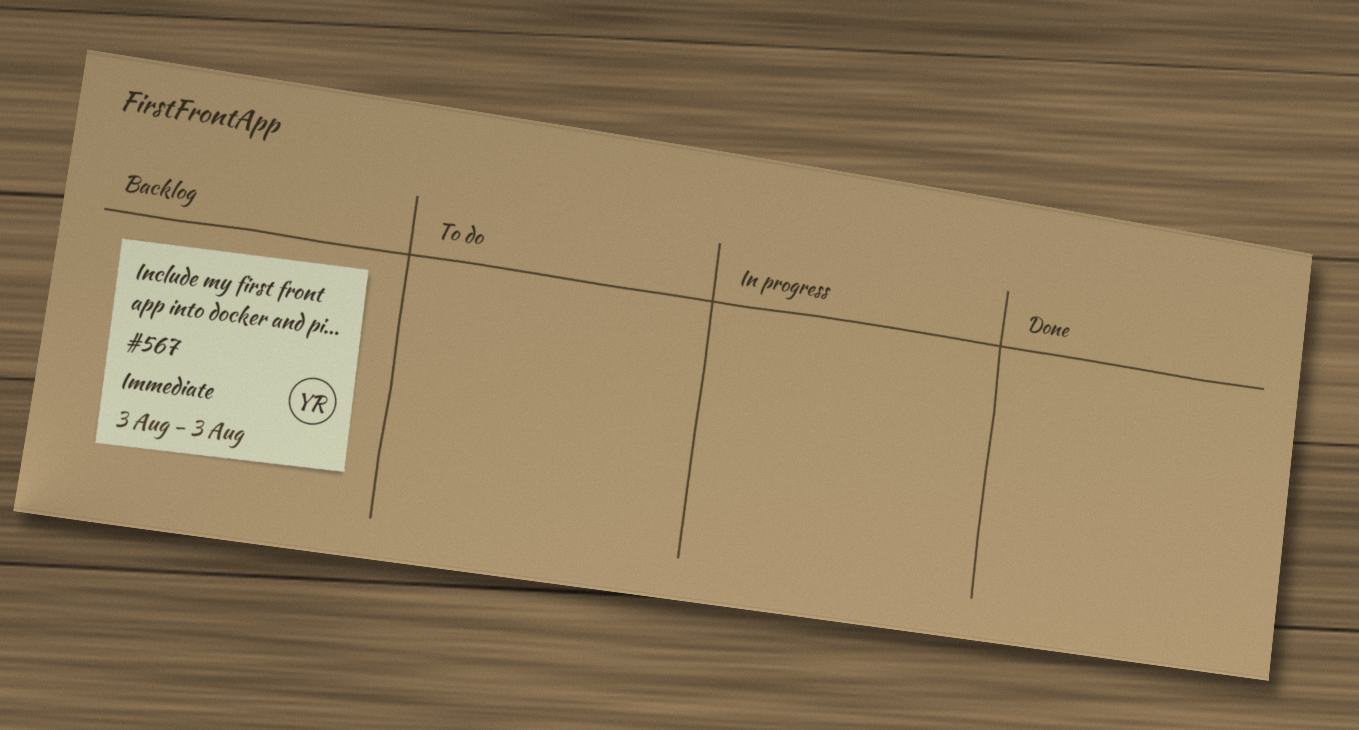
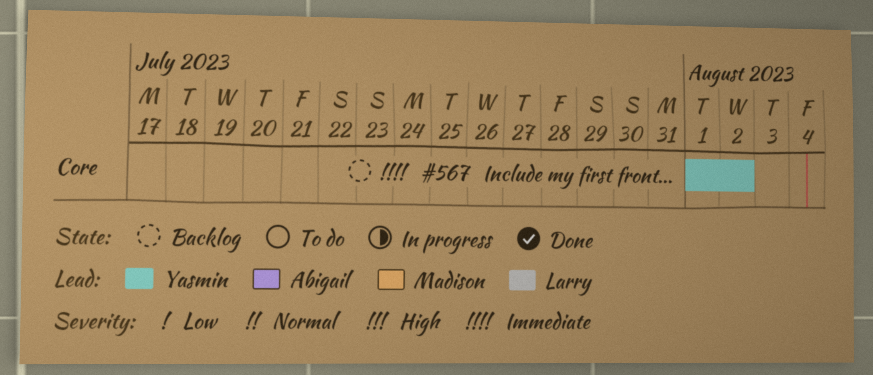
#567, start: Aug 3 -> Aug 1
#567, due: Aug 3 -> Aug 2

